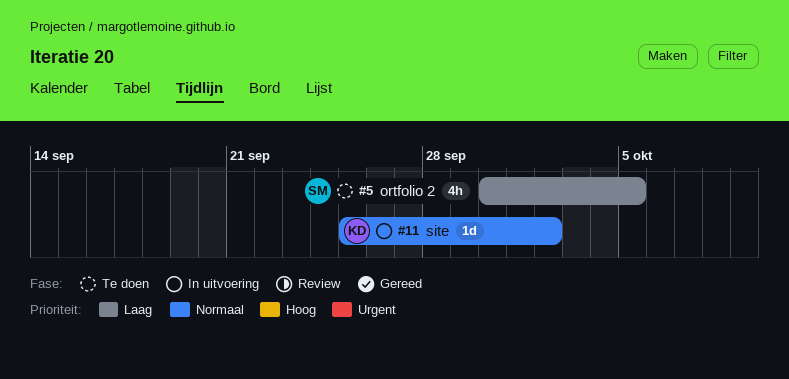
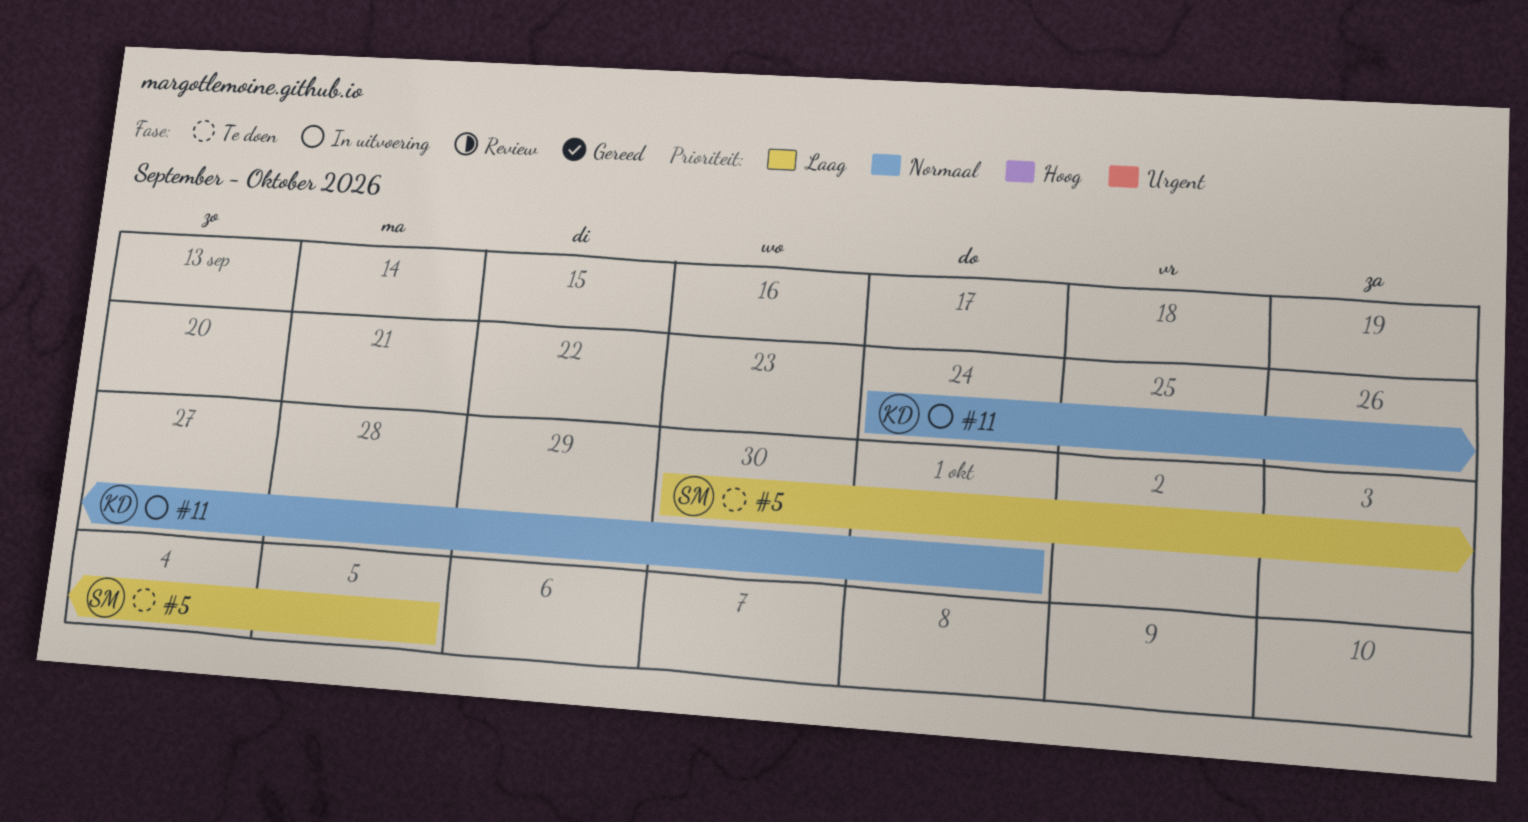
#11, start: Sep 25 -> Sep 24
#11, due: Oct 2 -> Oct 1

